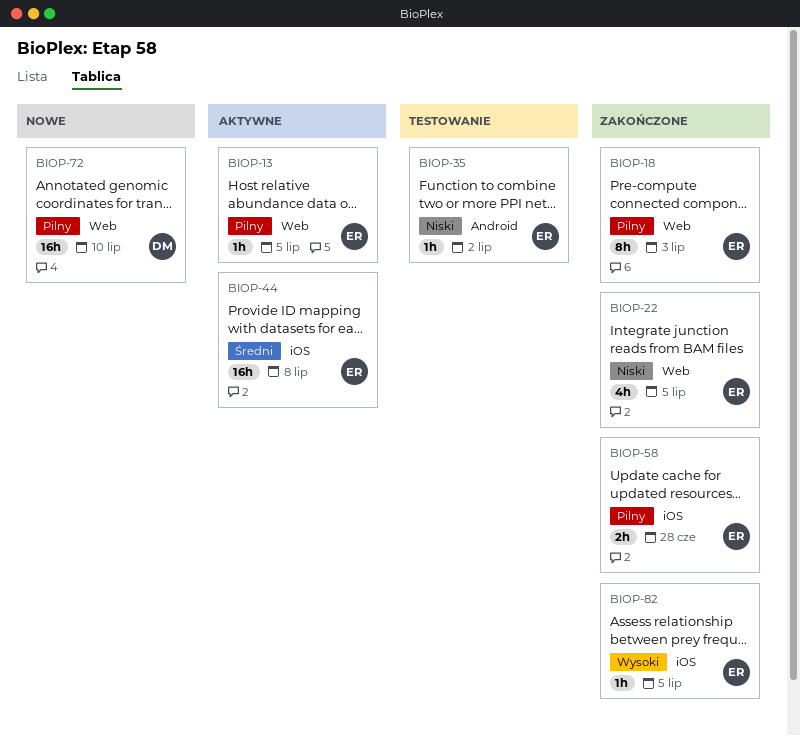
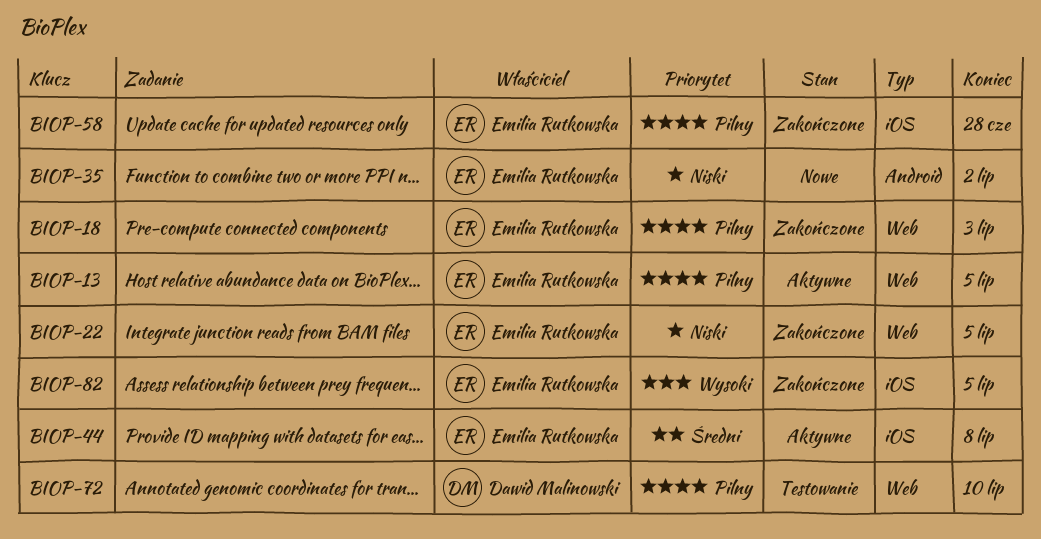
BIOP-35, status: Testowanie -> Nowe
BIOP-72, status: Nowe -> Testowanie

